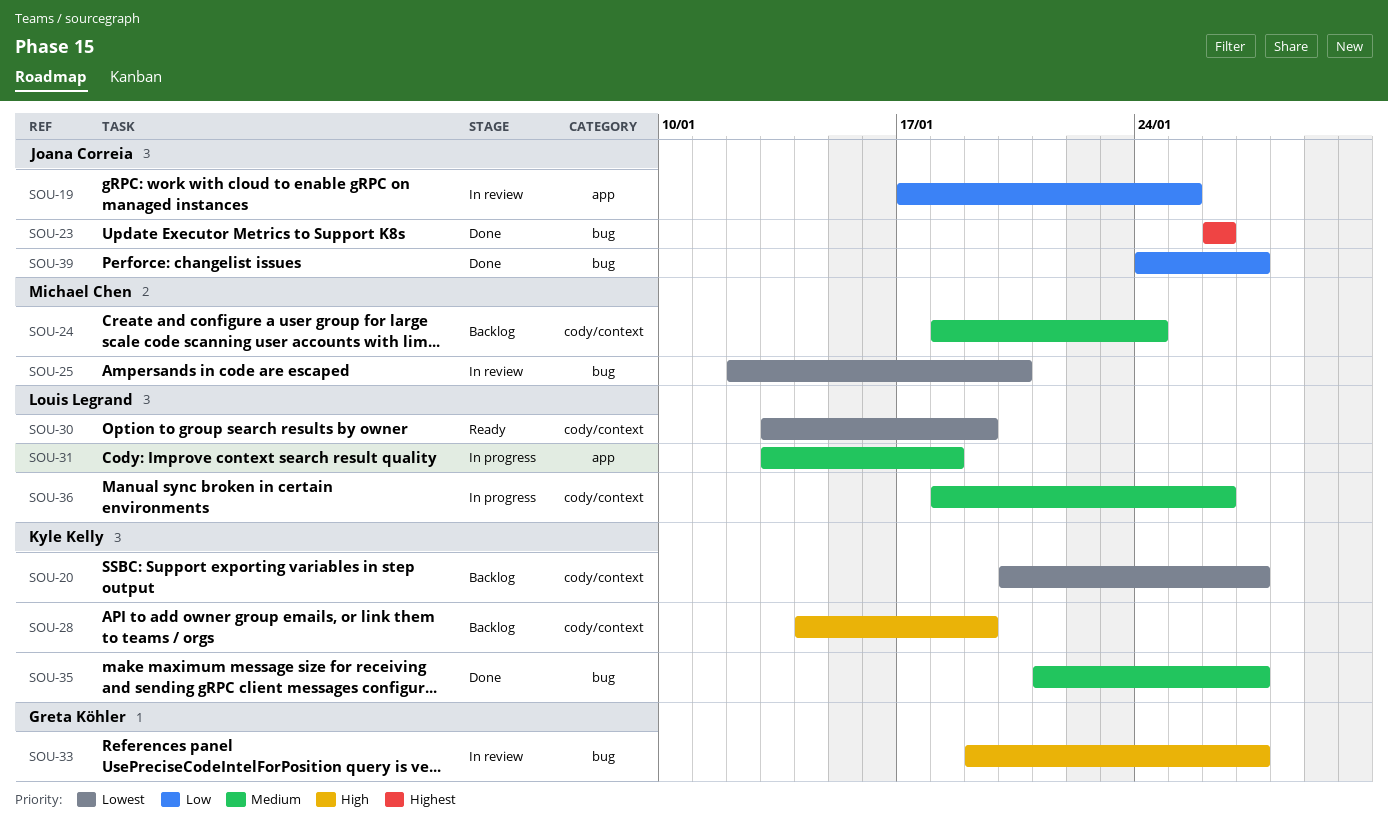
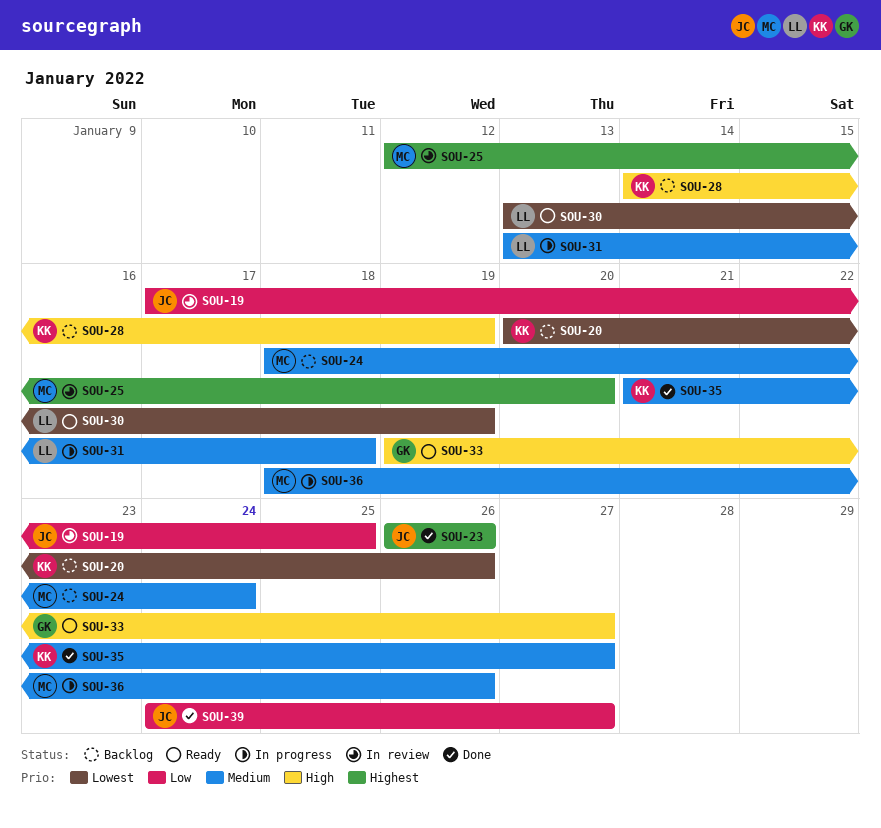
SOU-20, due: Jan 27 -> Jan 26
SOU-25, priority: Lowest -> Highest
SOU-33, status: In review -> Ready
SOU-36, owner: Louis Legrand -> Michael Chen

